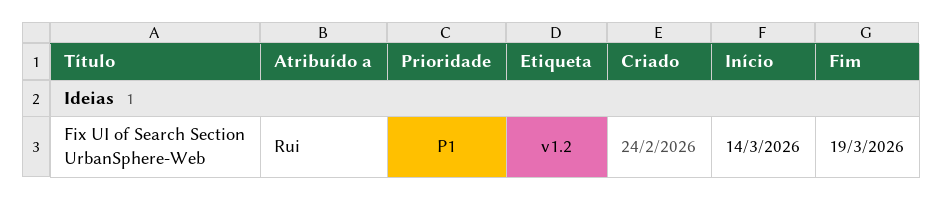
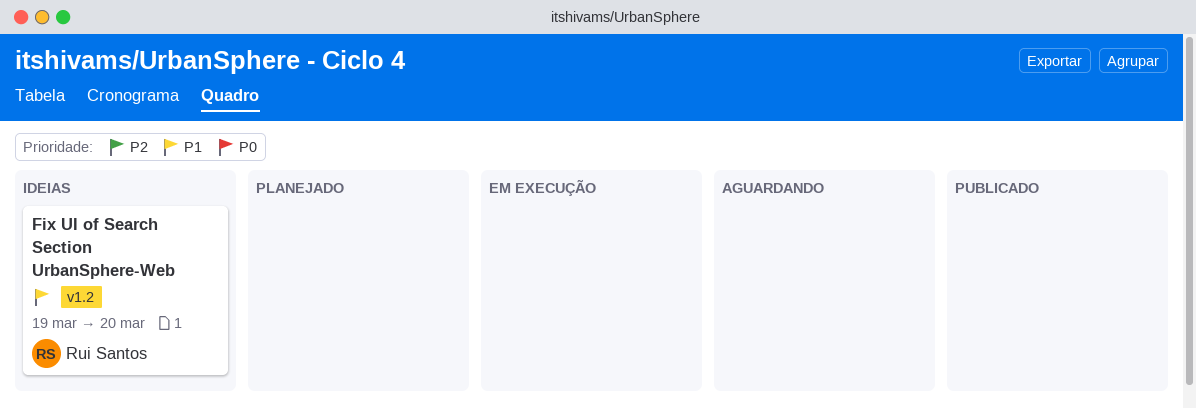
Fix UI of Search Section UrbanSphere-Web, start: Mar 14 -> Mar 19
Fix UI of Search Section UrbanSphere-Web, due: Mar 19 -> Mar 20

